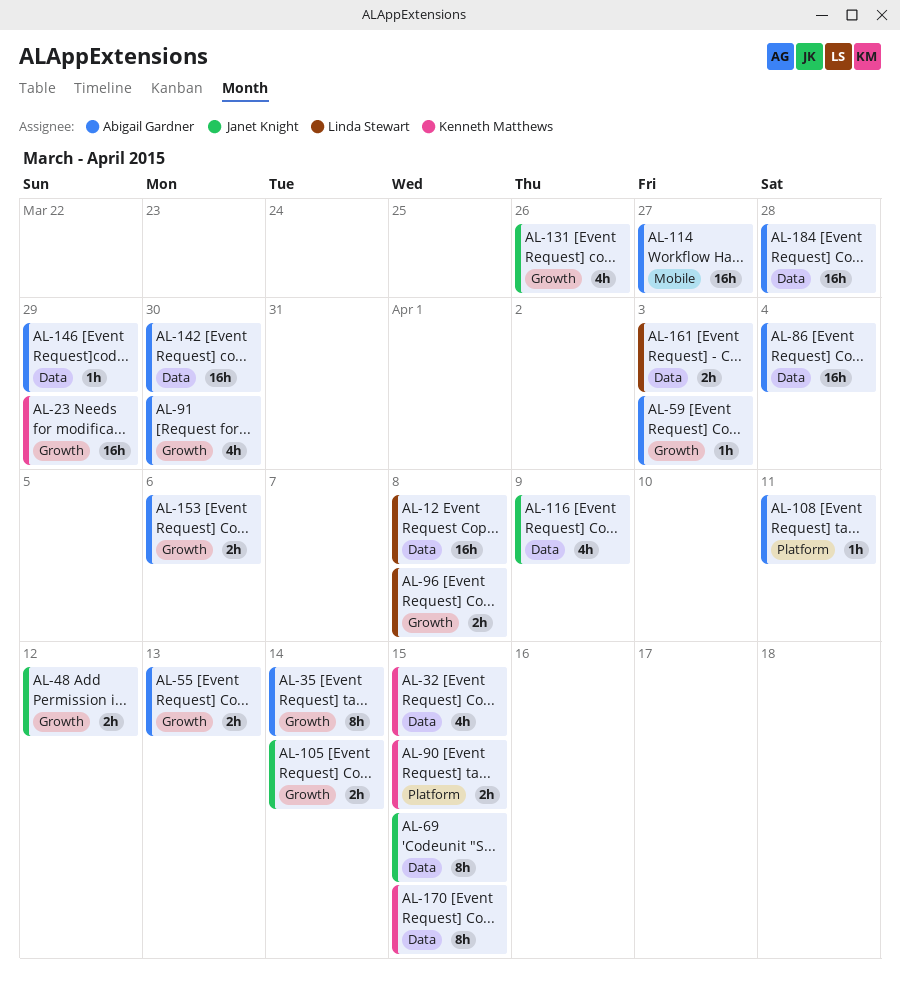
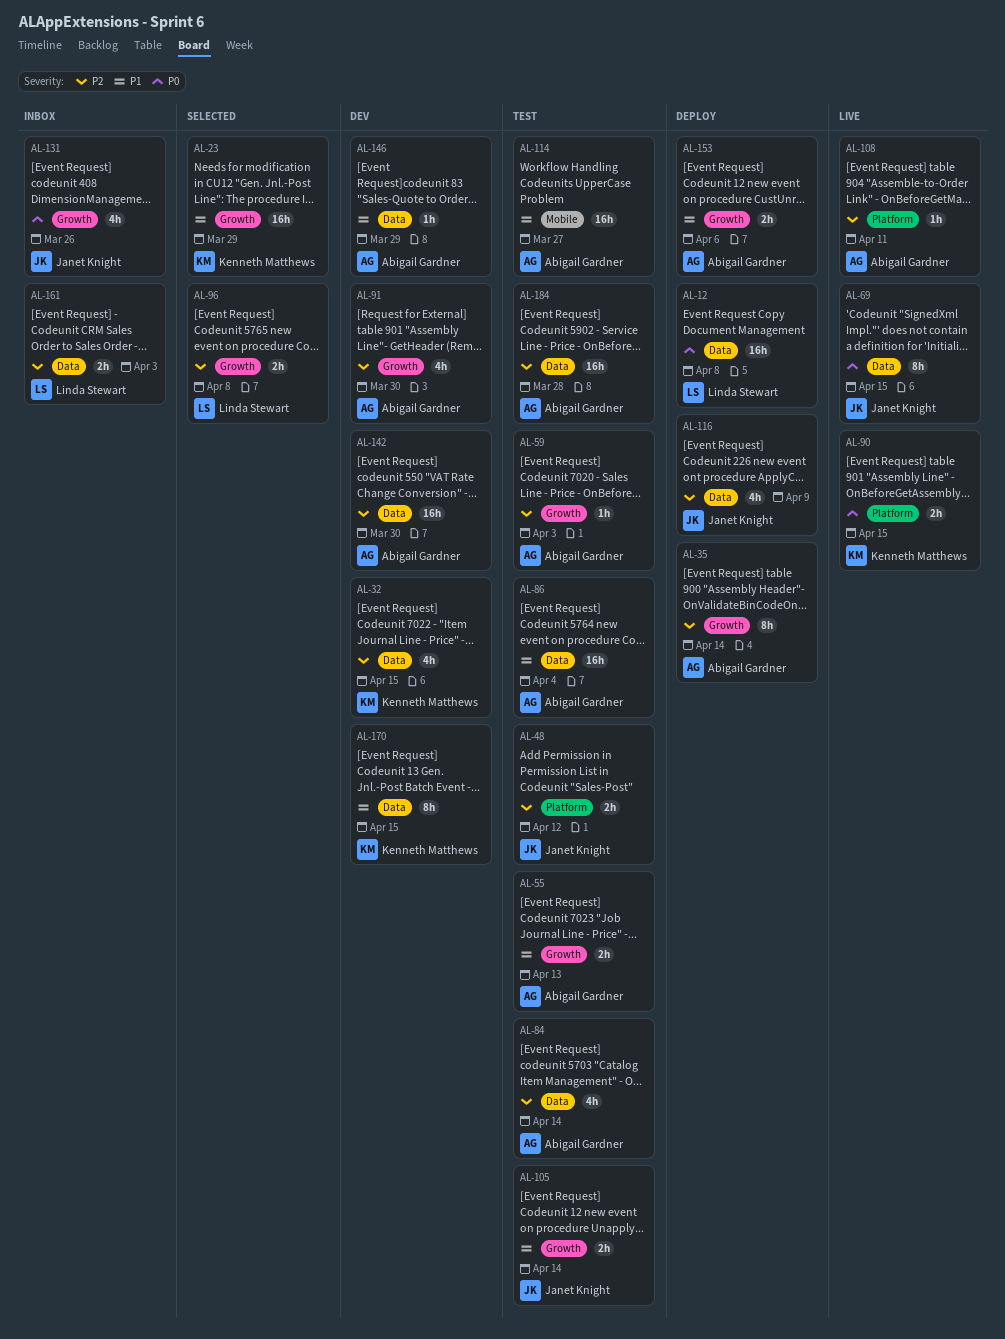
AL-48, label: Growth -> Platform
AL-84: none -> present

